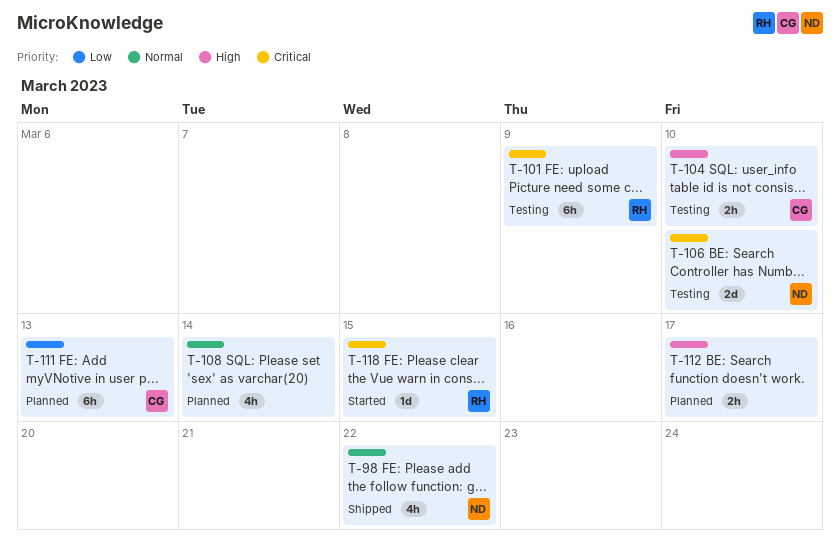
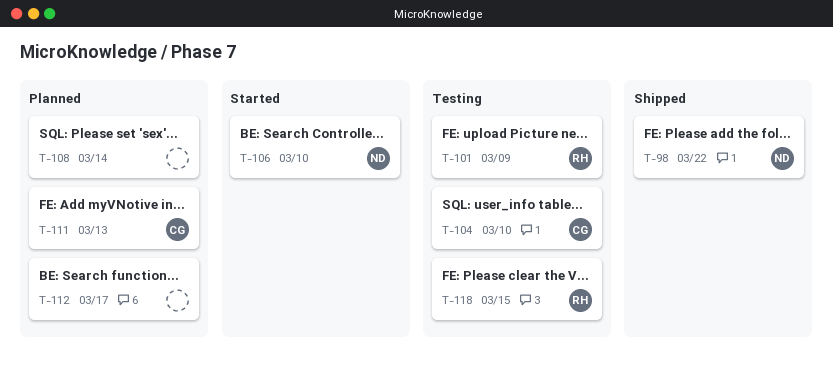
T-106, status: Testing -> Started
T-118, status: Started -> Testing

